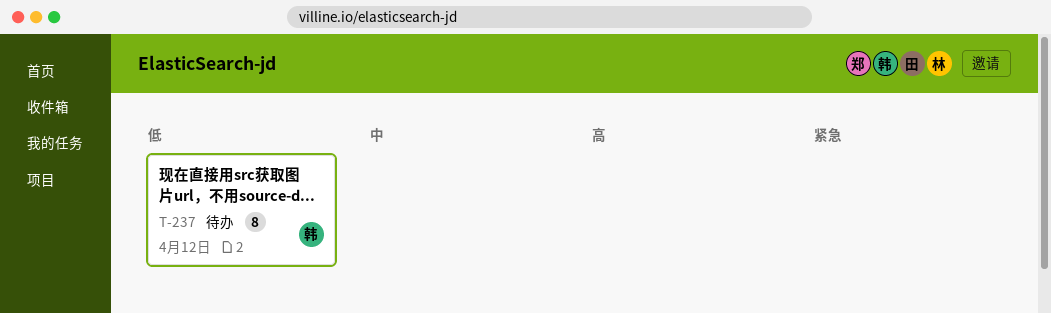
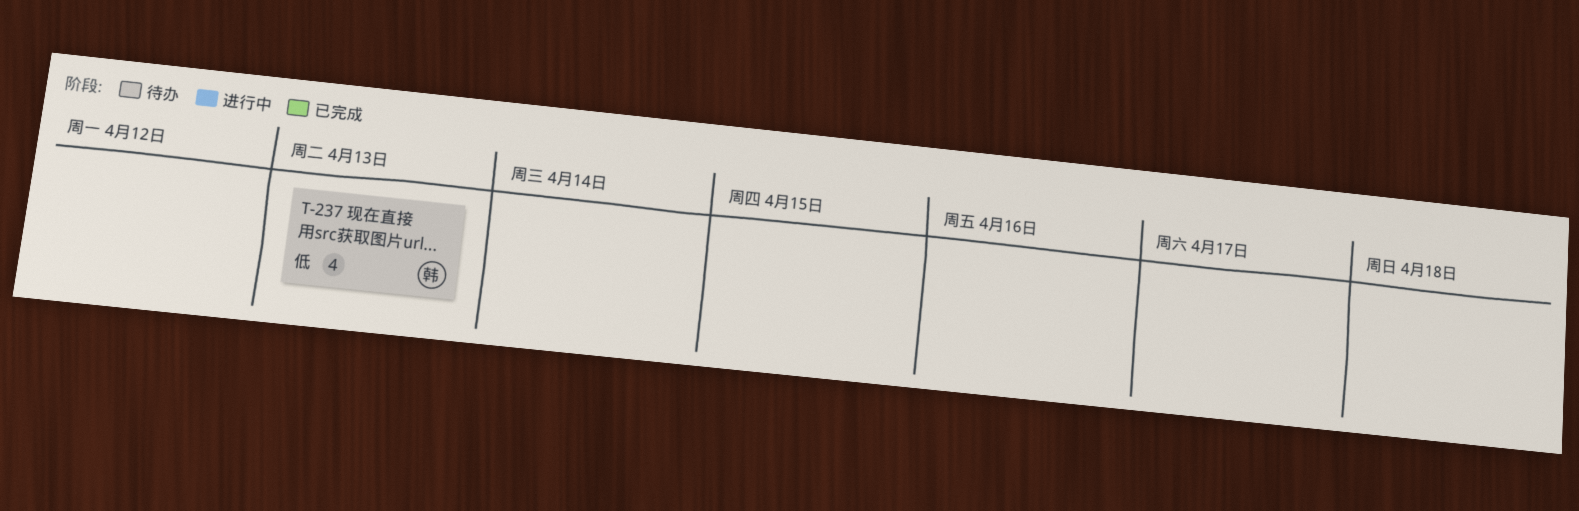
T-237, estimate: 8 -> 4
T-237, due: Apr 12 -> Apr 13

